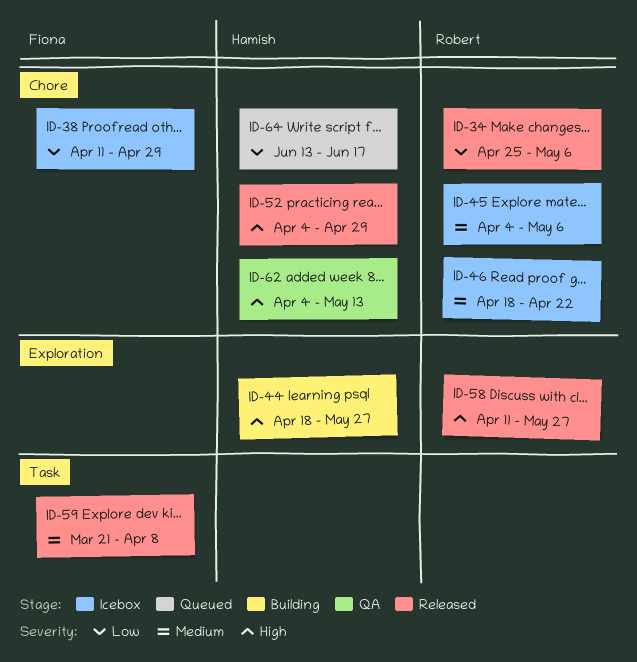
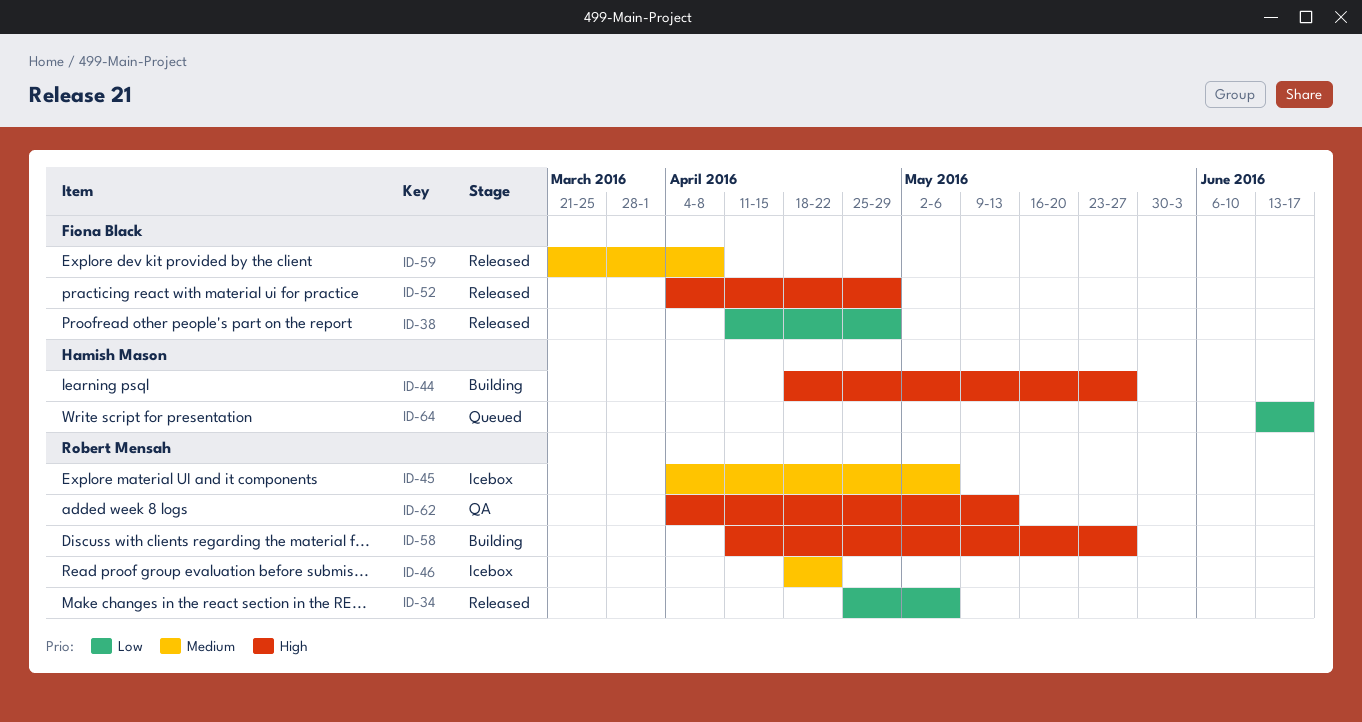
ID-38, status: Icebox -> Released
ID-52, owner: Hamish Mason -> Fiona Black
ID-58, status: Released -> Building
ID-62, owner: Hamish Mason -> Robert Mensah

